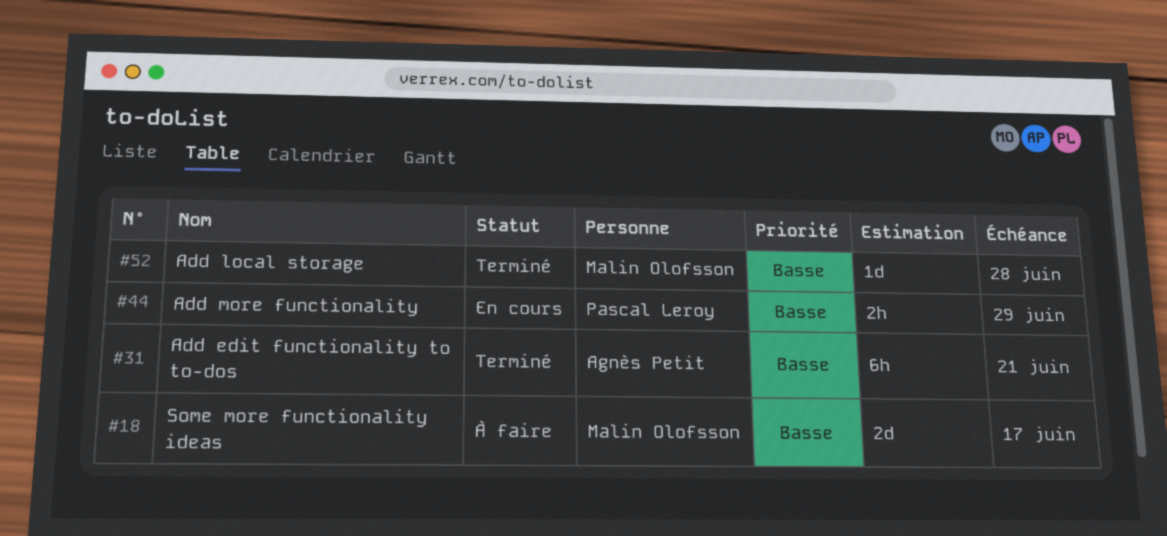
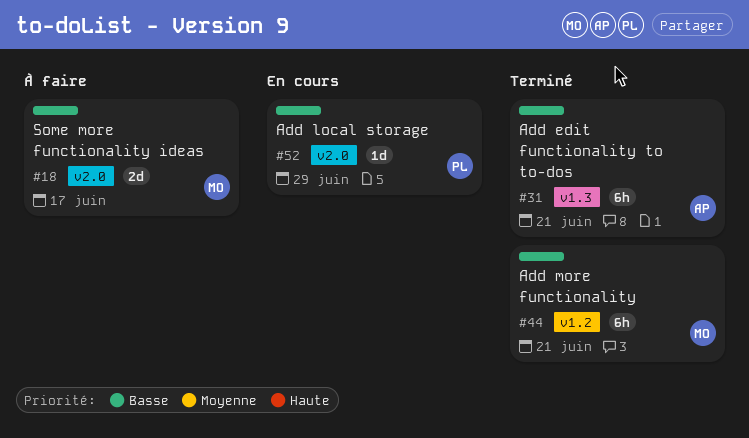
#44, status: En cours -> Terminé
#44, owner: Pascal Leroy -> Malin Olofsson
#44, estimate: 2h -> 6h
#44, due: Jun 29 -> Jun 21
#52, status: Terminé -> En cours
#52, owner: Malin Olofsson -> Pascal Leroy
#52, due: Jun 28 -> Jun 29

